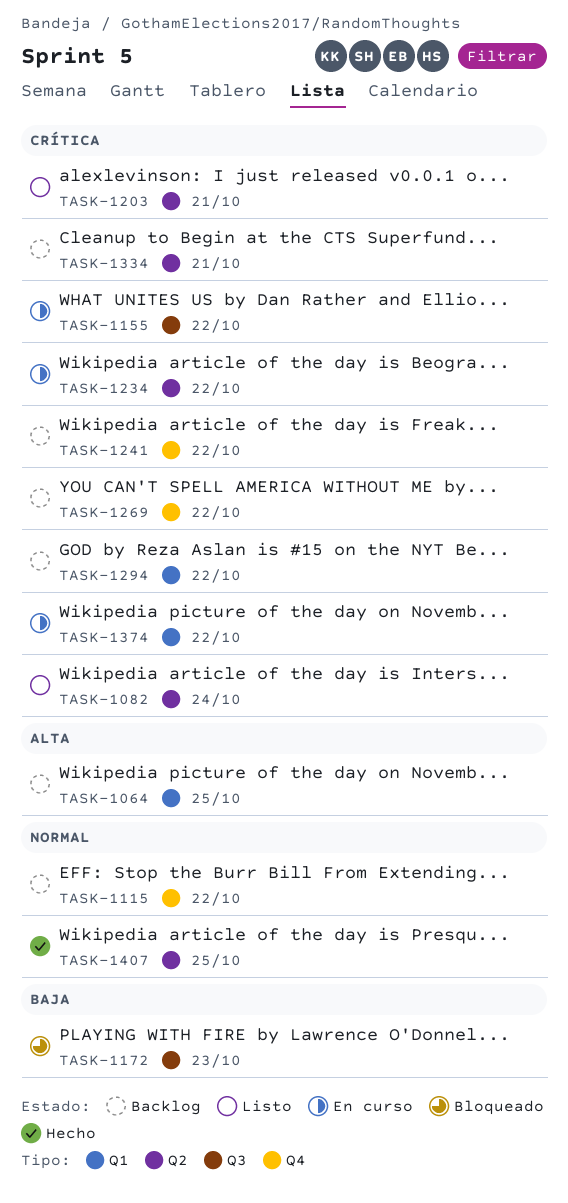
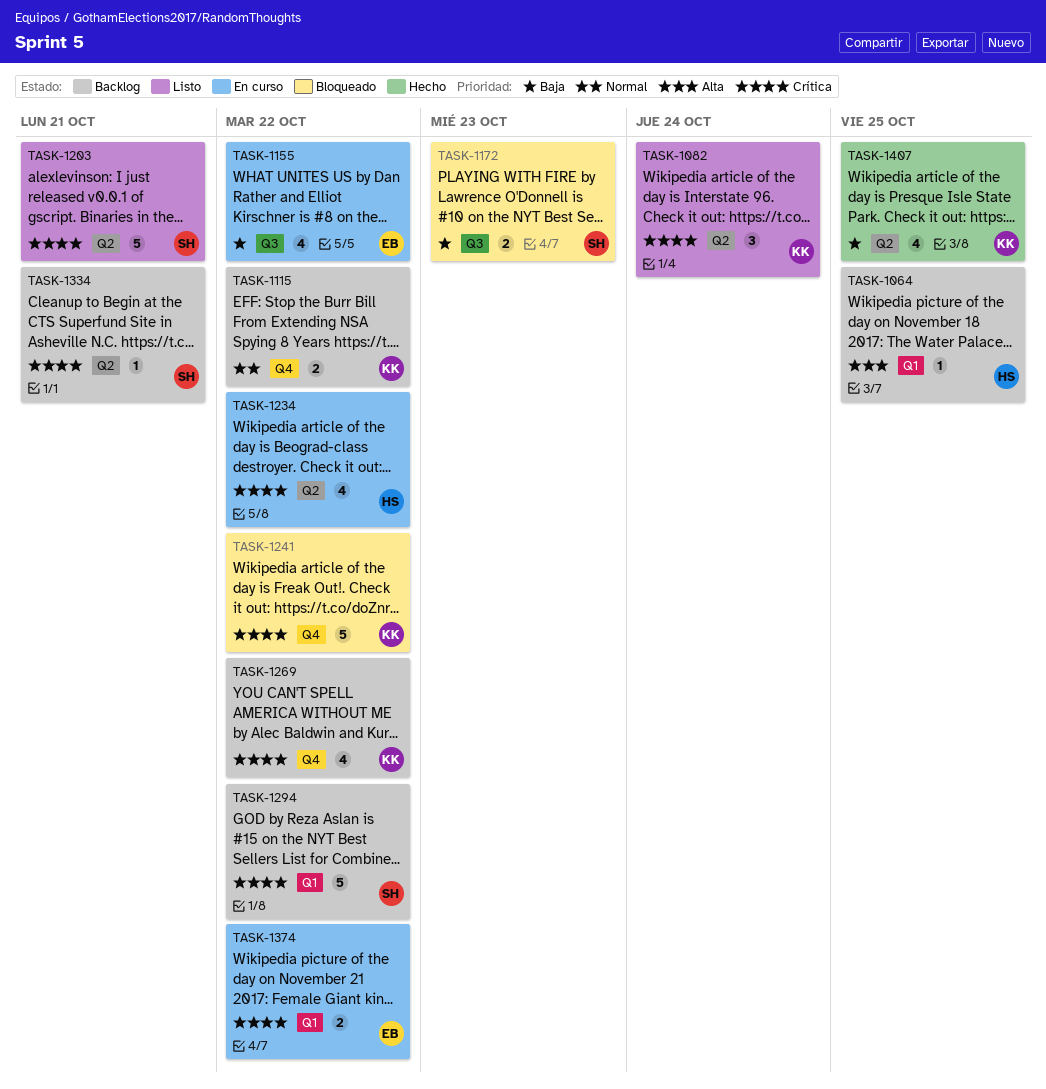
TASK-1155, priority: Crítica -> Baja
TASK-1241, status: Backlog -> Bloqueado
TASK-1407, priority: Normal -> Baja

